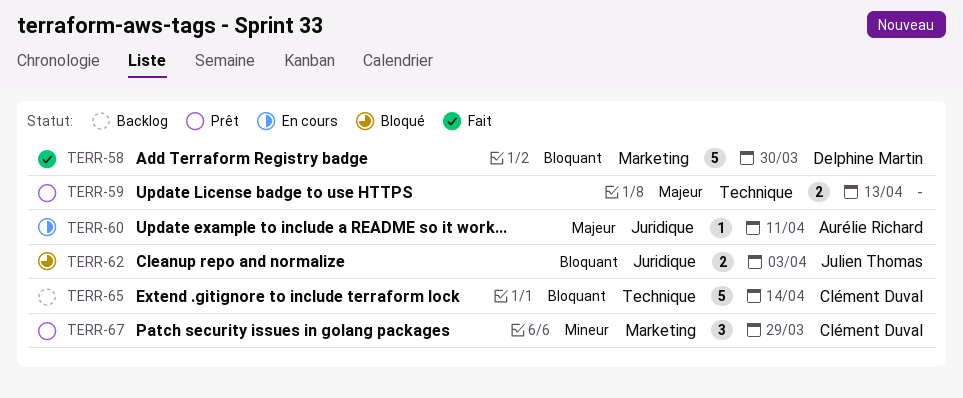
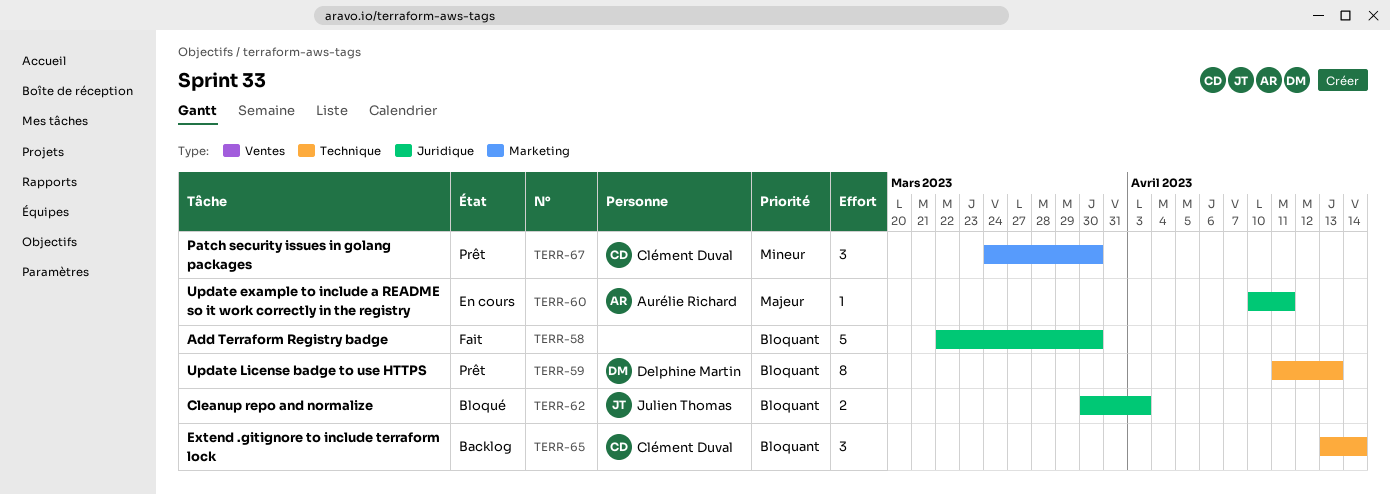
TERR-58, owner: Delphine Martin -> none
TERR-58, label: Marketing -> Juridique
TERR-59, owner: none -> Delphine Martin
TERR-59, priority: Majeur -> Bloquant
TERR-59, estimate: 2 -> 8
TERR-65, estimate: 5 -> 3
TERR-67, due: Mar 29 -> Mar 30

